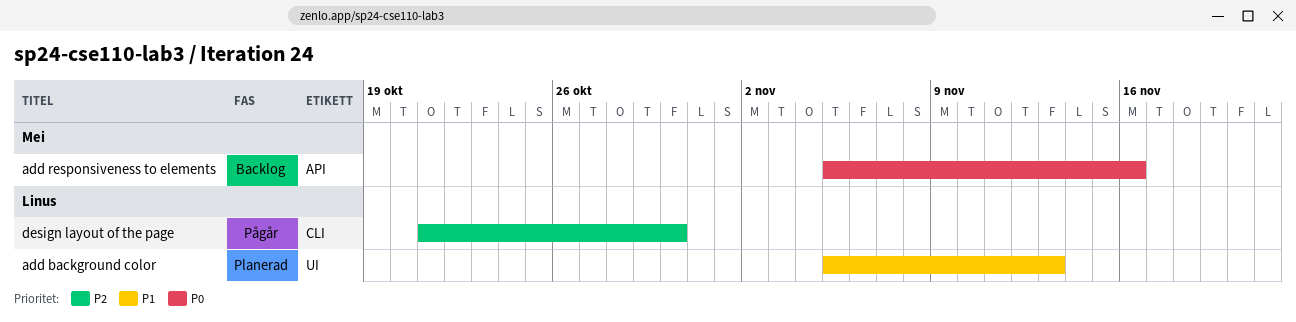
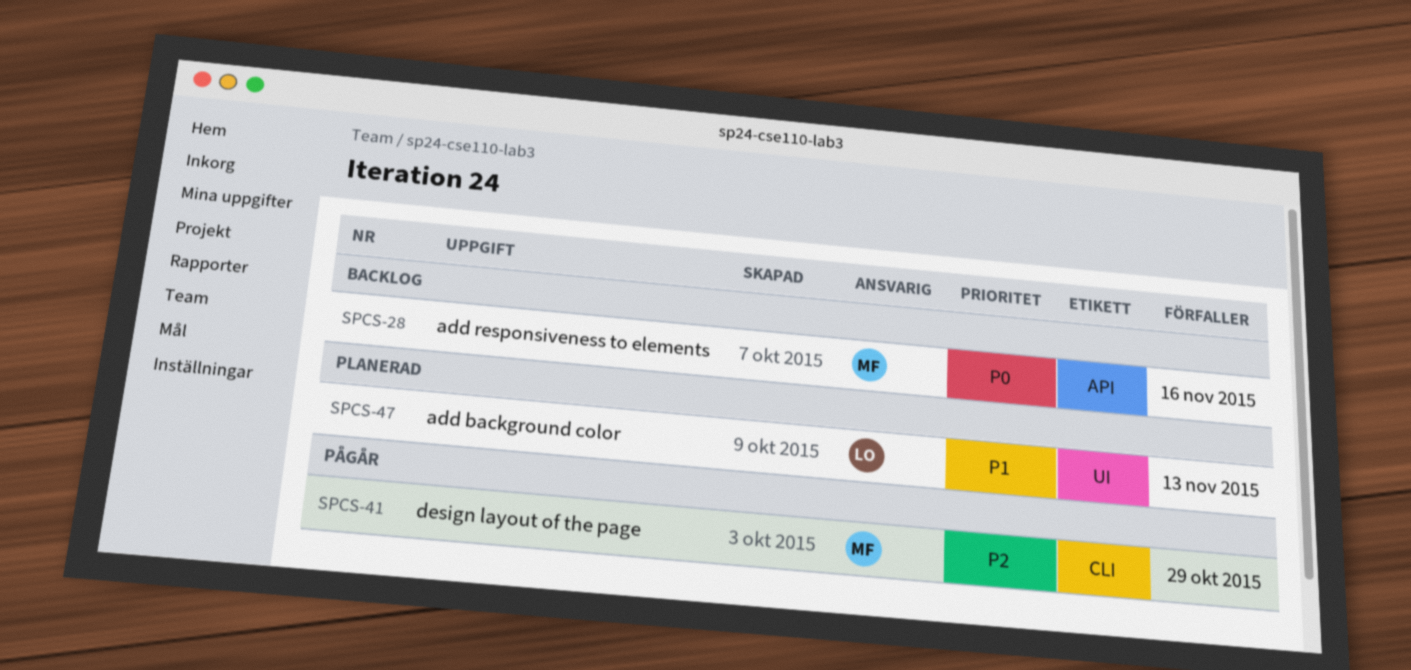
design layout of the page, owner: Linus -> Mei
design layout of the page, due: Oct 30 -> Oct 29

